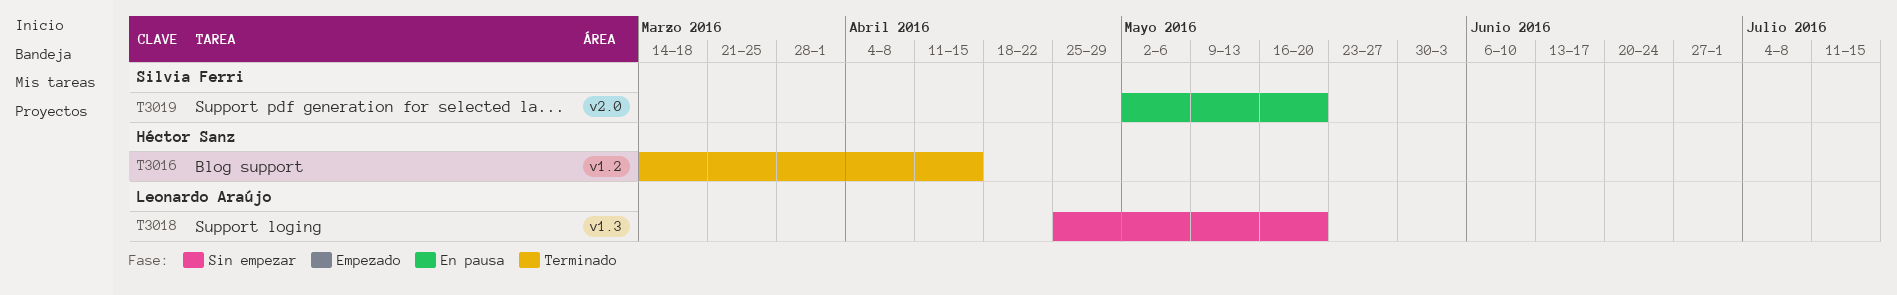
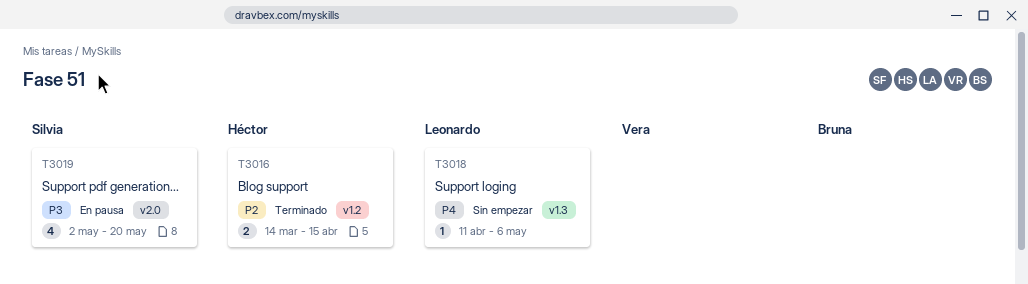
T3018, start: Apr 25 -> Apr 11
T3018, due: May 20 -> May 6

